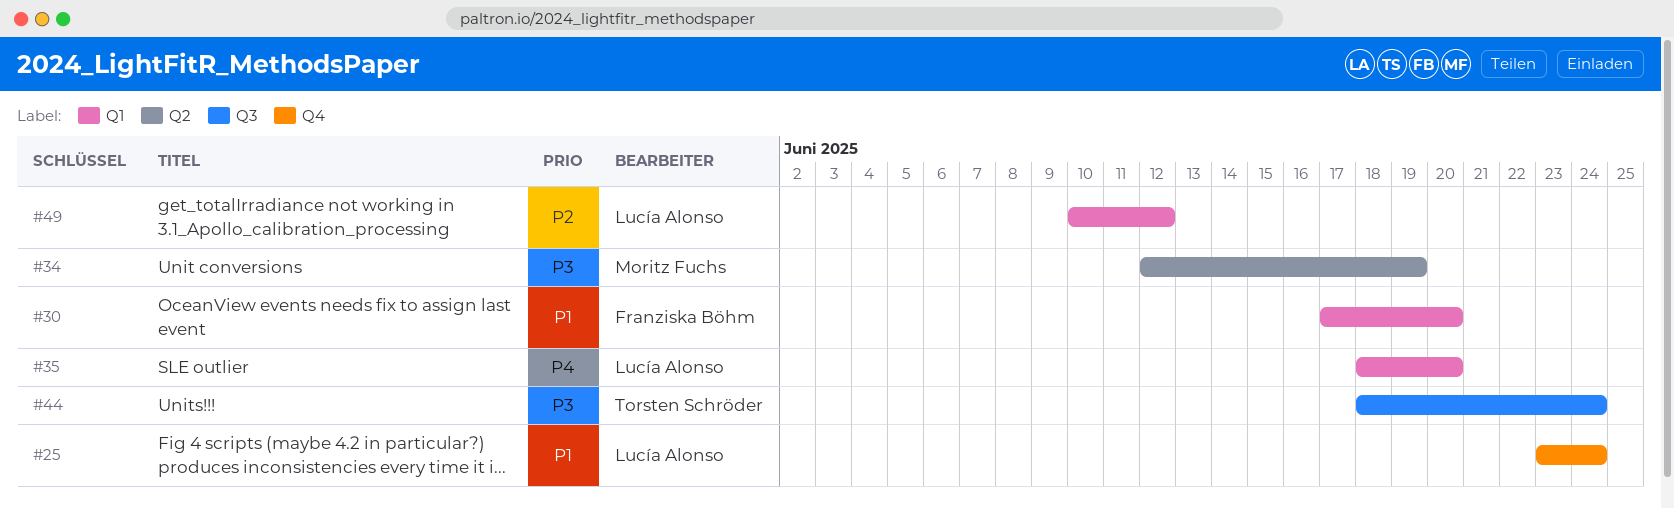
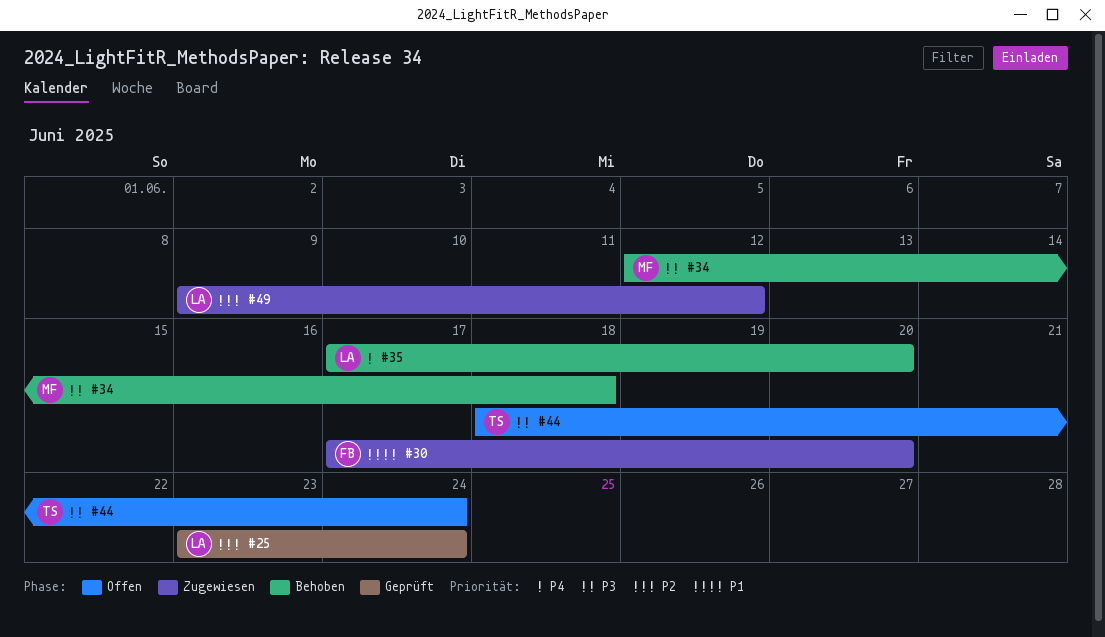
#25, priority: P1 -> P2
#34, due: Jun 19 -> Jun 18
#35, start: Jun 18 -> Jun 17
#49, start: Jun 10 -> Jun 9

